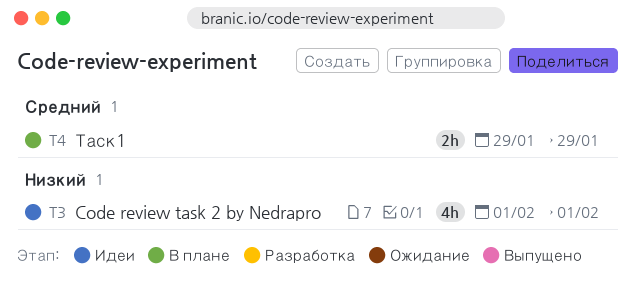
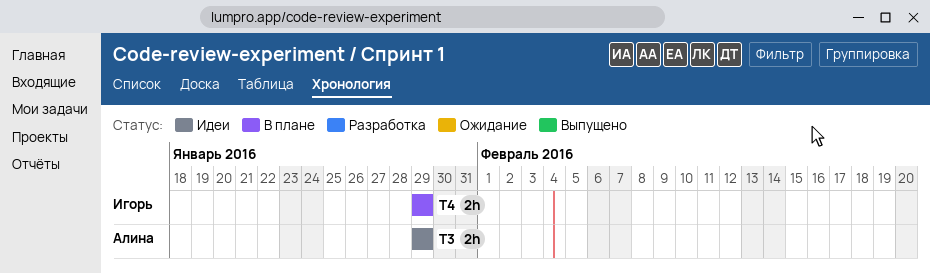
T3, estimate: 4h -> 2h
T3, start: Feb 1 -> Jan 29
T3, due: Feb 1 -> Jan 29

